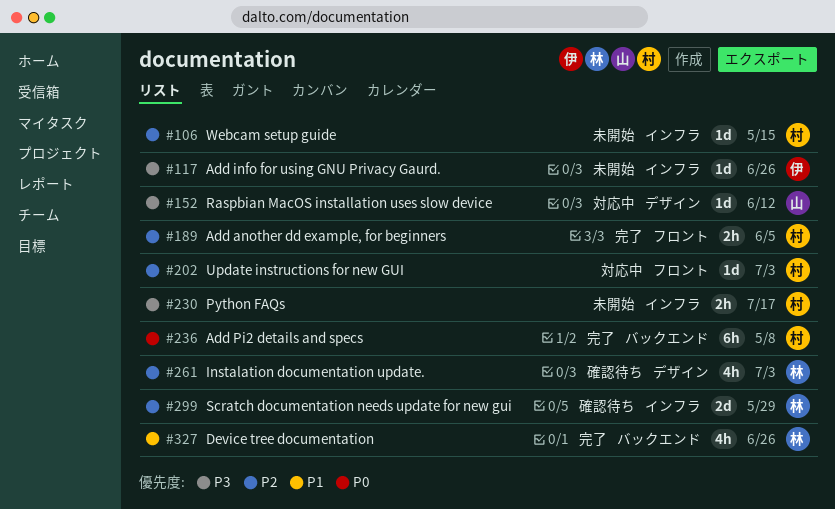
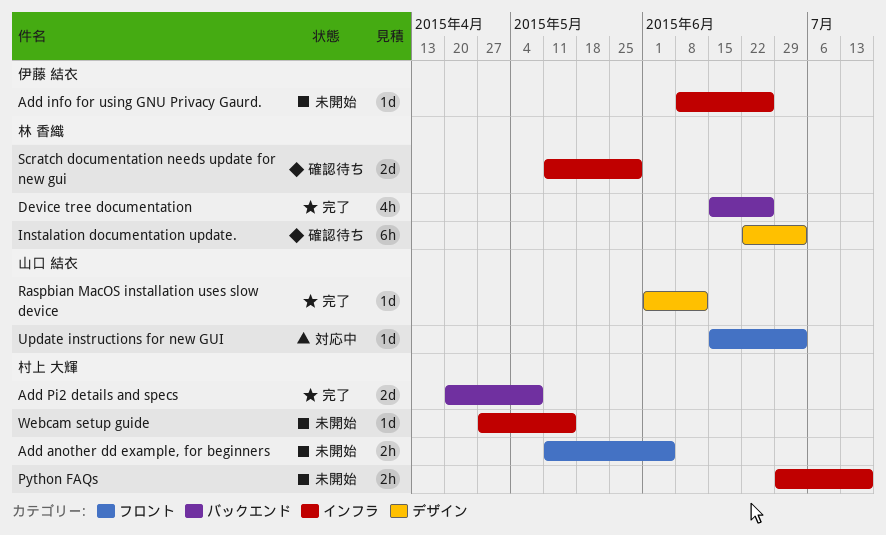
Add another dd example, for beginners, status: 完了 -> 未開始
Add Pi2 details and specs, estimate: 6h -> 2d
Instalation documentation update., estimate: 4h -> 6h
Raspbian MacOS installation uses slow device, status: 対応中 -> 完了
Update instructions for new GUI, owner: 村上 大輝 -> 山口 結衣

